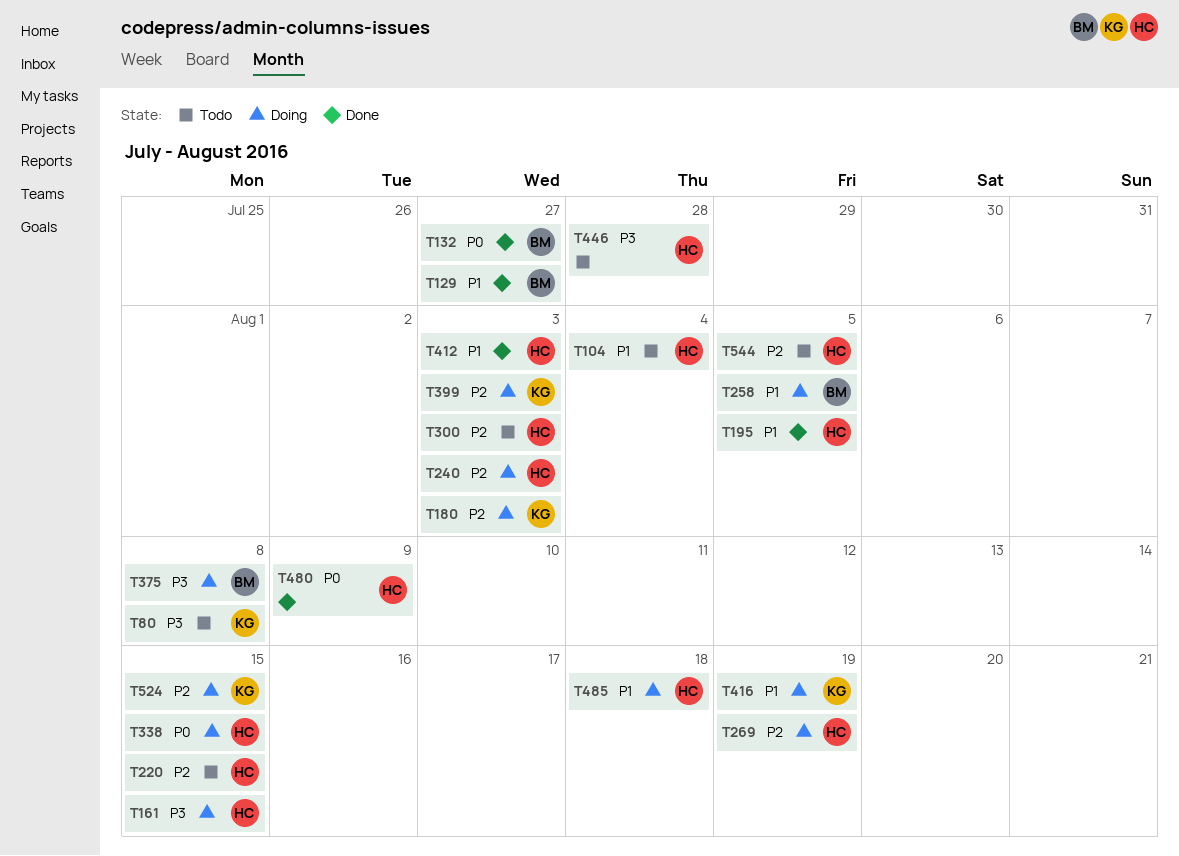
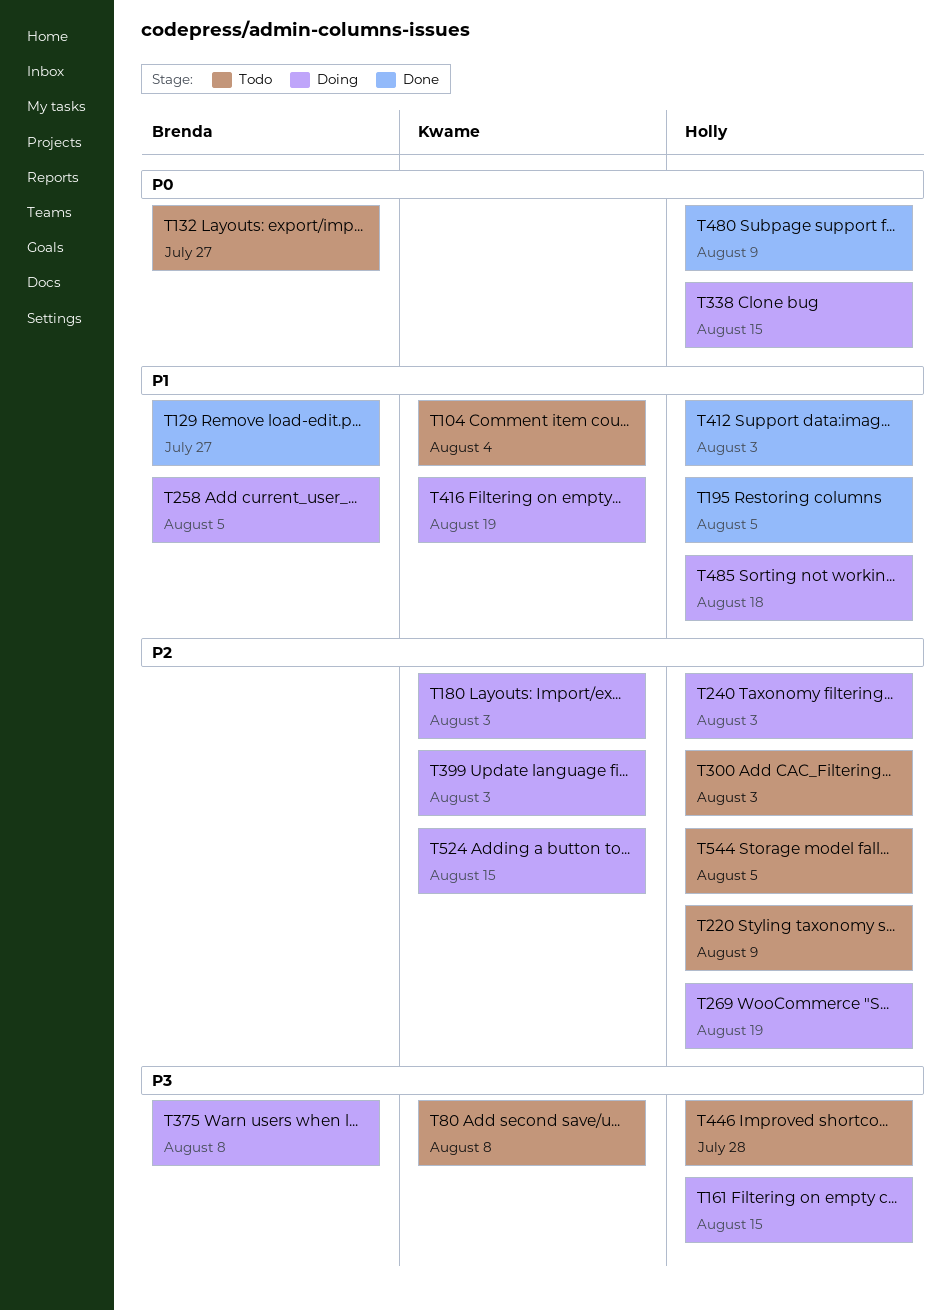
T104, owner: Holly -> Kwame
T132, status: Done -> Todo
T220, due: Aug 15 -> Aug 9

